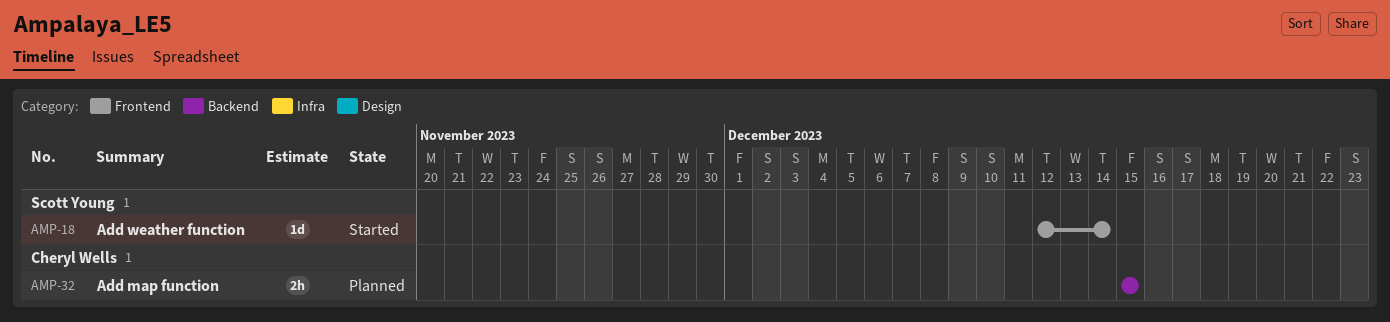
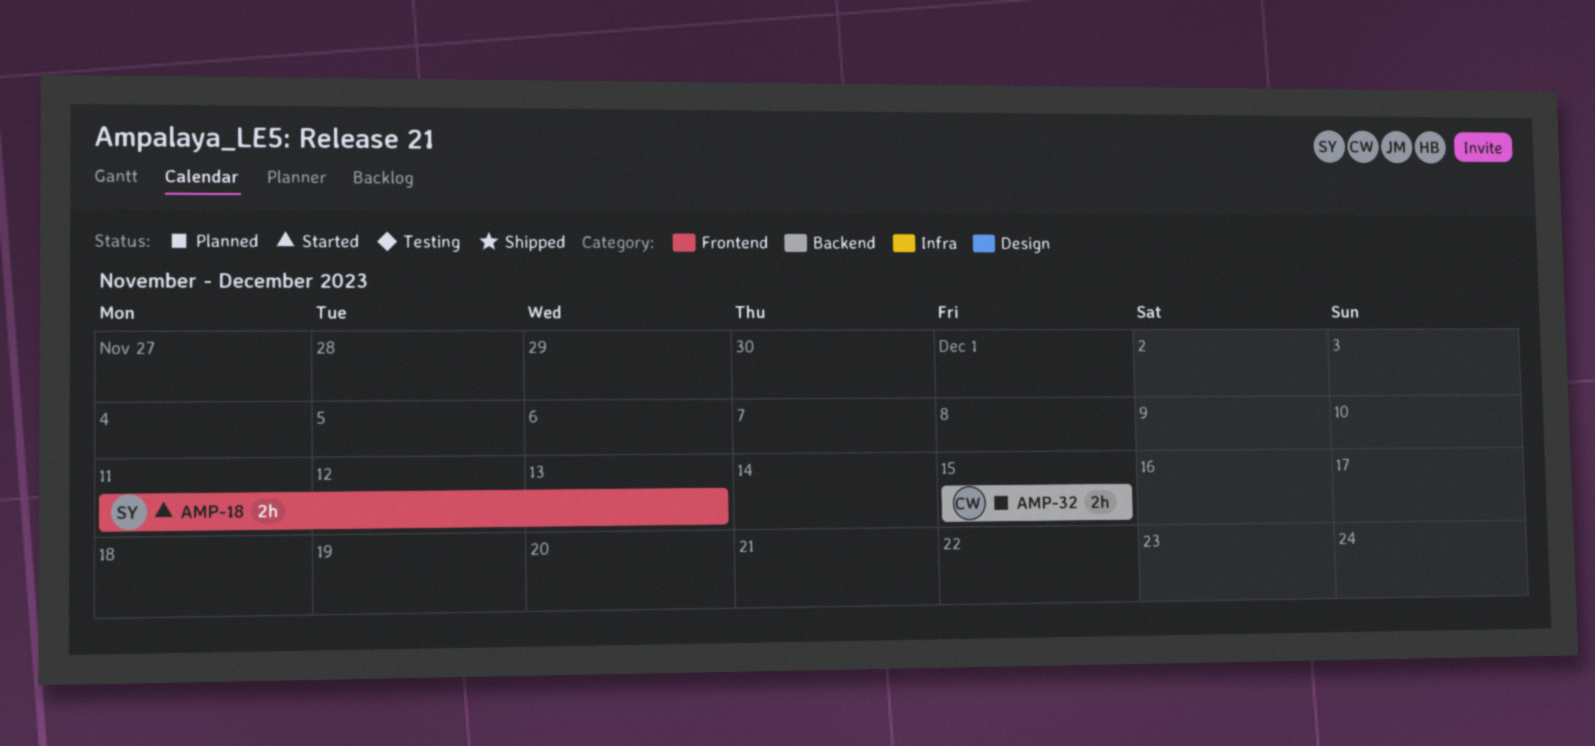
AMP-18, estimate: 1d -> 2h
AMP-18, start: Dec 12 -> Dec 11
AMP-18, due: Dec 14 -> Dec 13

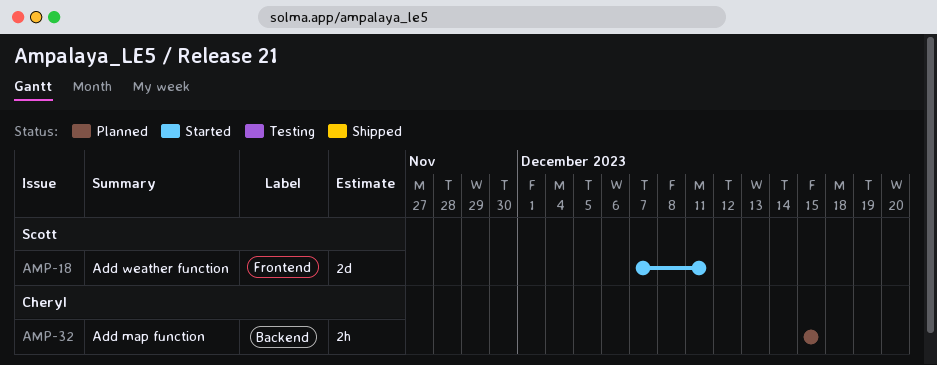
AMP-18, estimate: 2h -> 2d
AMP-18, start: Dec 11 -> Dec 7
AMP-18, due: Dec 13 -> Dec 11

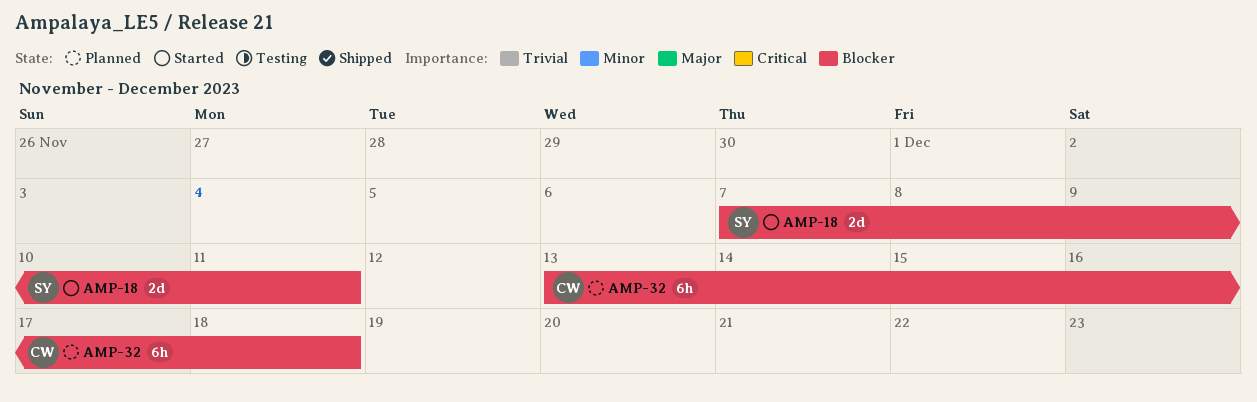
AMP-32, estimate: 2h -> 6h
AMP-32, start: Dec 15 -> Dec 13
AMP-32, due: Dec 15 -> Dec 18

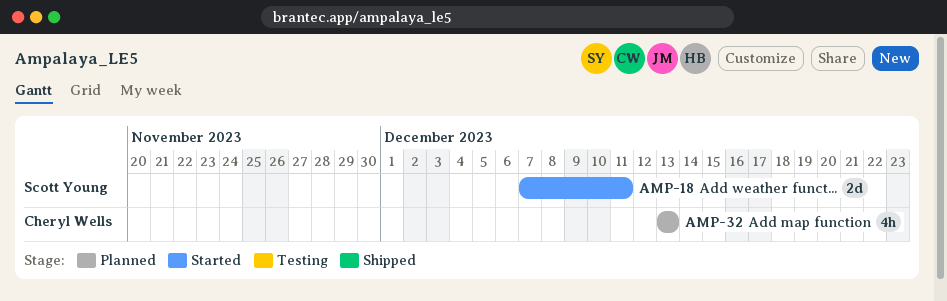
AMP-32, estimate: 6h -> 4h
AMP-32, due: Dec 18 -> Dec 13

